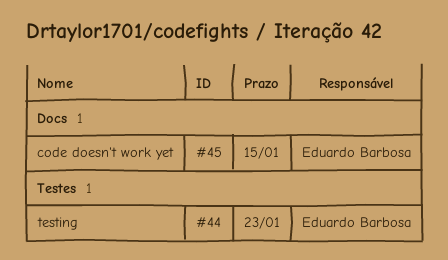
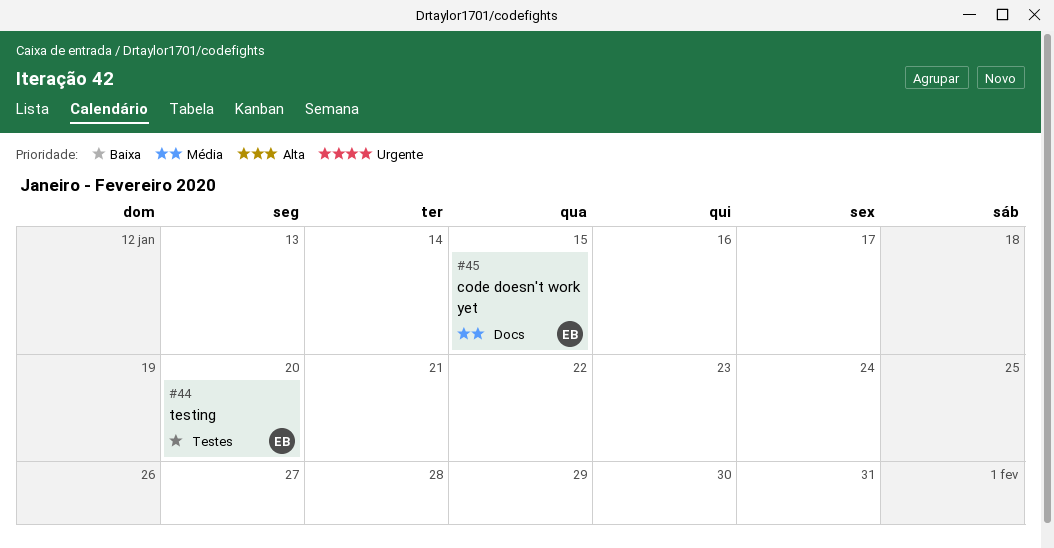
#44, due: Jan 23 -> Jan 20

